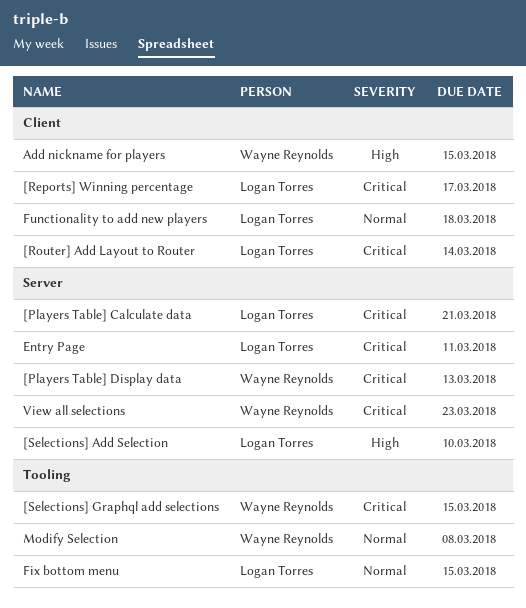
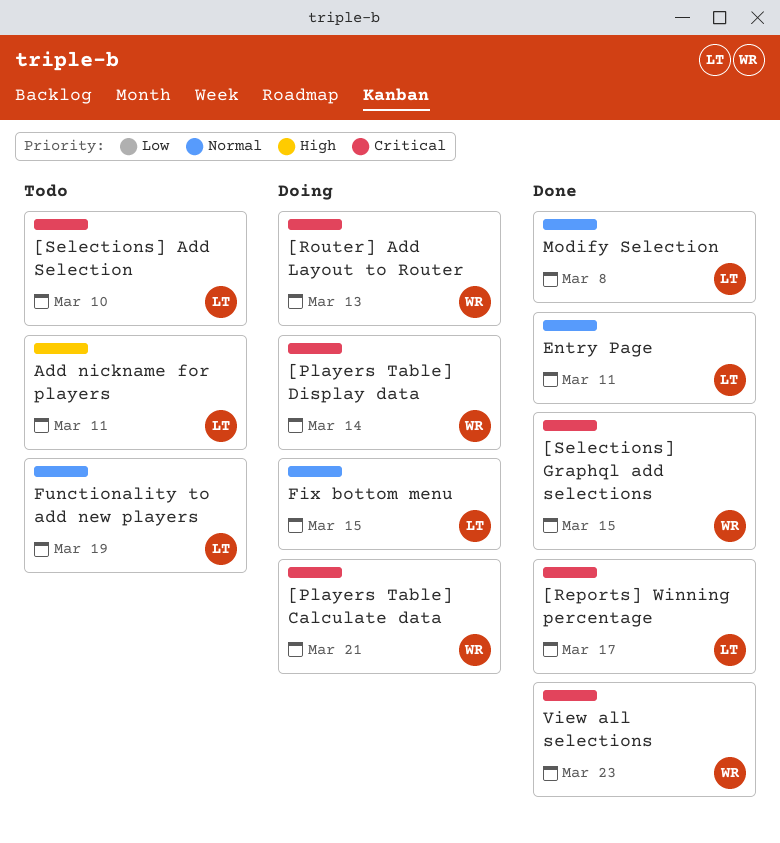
[Players Table] Calculate data, owner: Logan Torres -> Wayne Reynolds
[Players Table] Display data, due: Mar 13 -> Mar 14
[Router] Add Layout to Router, owner: Logan Torres -> Wayne Reynolds
[Router] Add Layout to Router, due: Mar 14 -> Mar 13
[Selections] Add Selection, priority: High -> Critical
Add nickname for players, owner: Wayne Reynolds -> Logan Torres
Add nickname for players, due: Mar 15 -> Mar 11
Entry Page, priority: Critical -> Normal
Functionality to add new players, due: Mar 18 -> Mar 19
Modify Selection, owner: Wayne Reynolds -> Logan Torres

